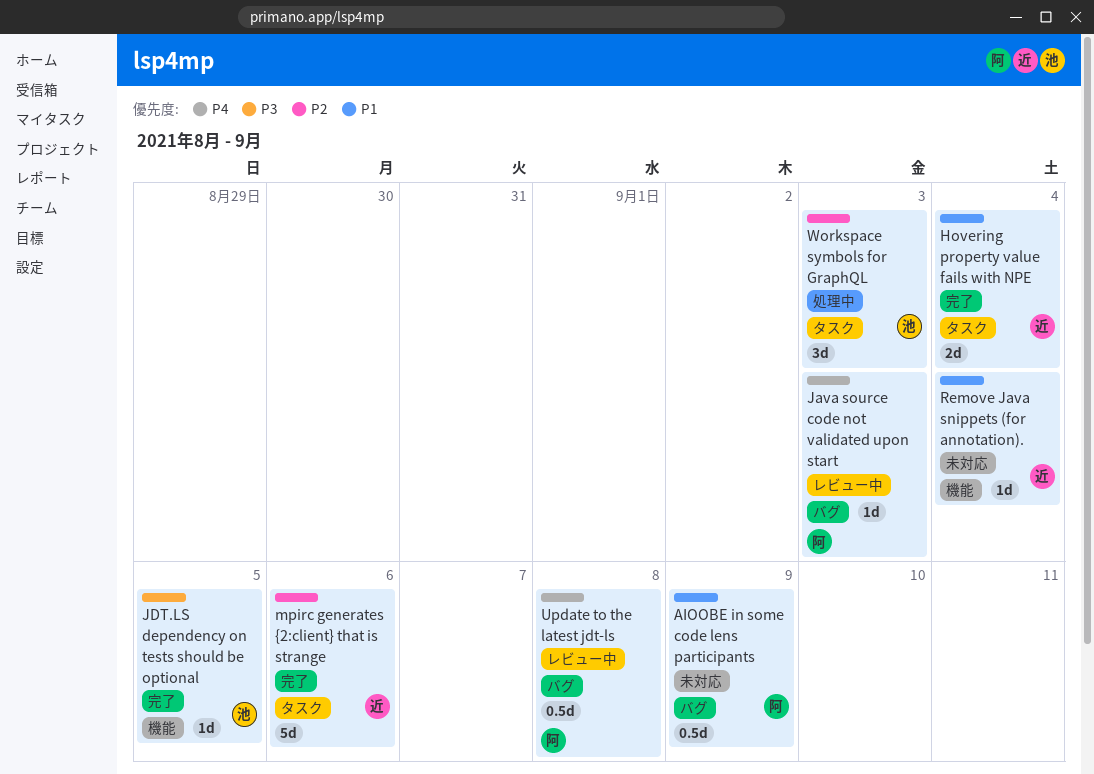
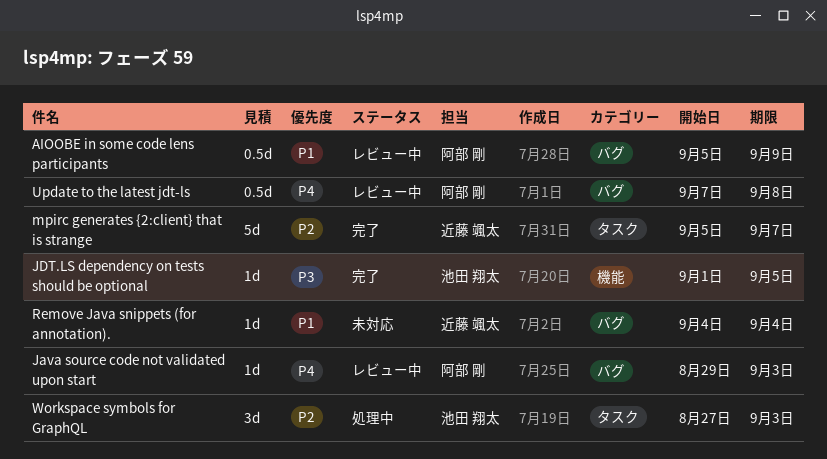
AIOOBE in some code lens participants, status: 未対応 -> レビュー中
Hovering property value fails with NPE: present -> none
mpirc generates {2:client} that is strange, due: Sep 6 -> Sep 7
Remove Java snippets (for annotation)., label: 機能 -> バグ

